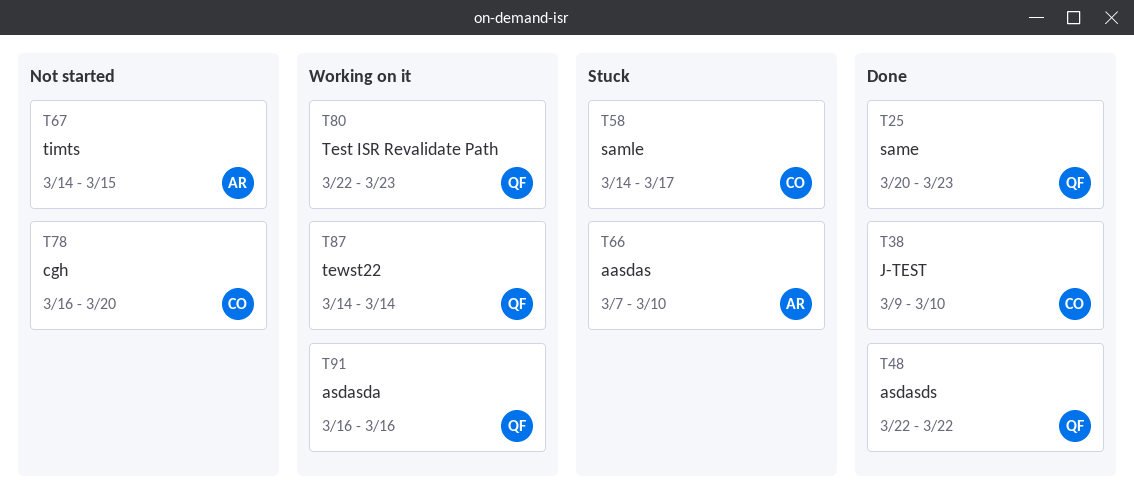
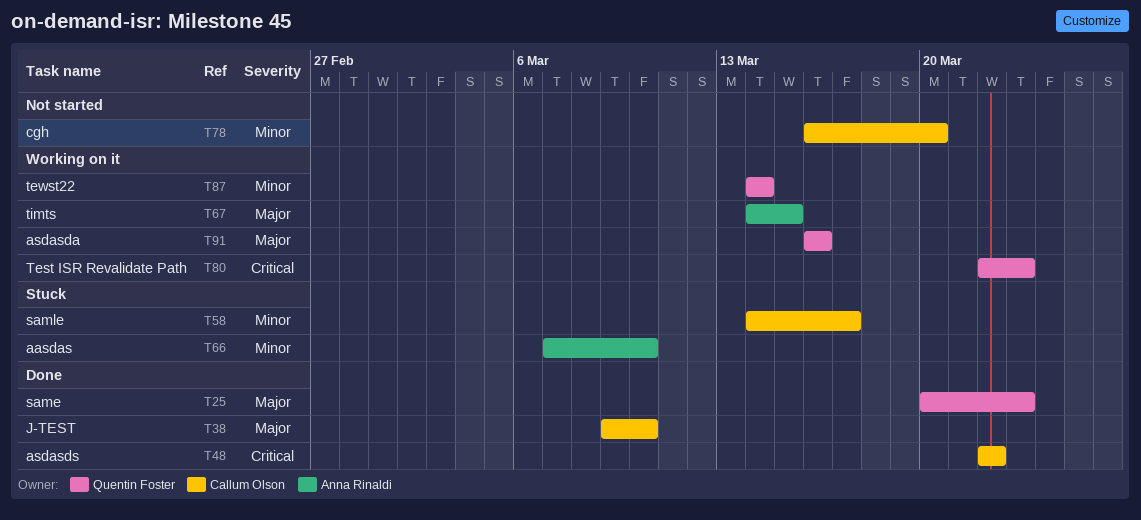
T48, owner: Quentin Foster -> Callum Olson
T67, status: Not started -> Working on it

